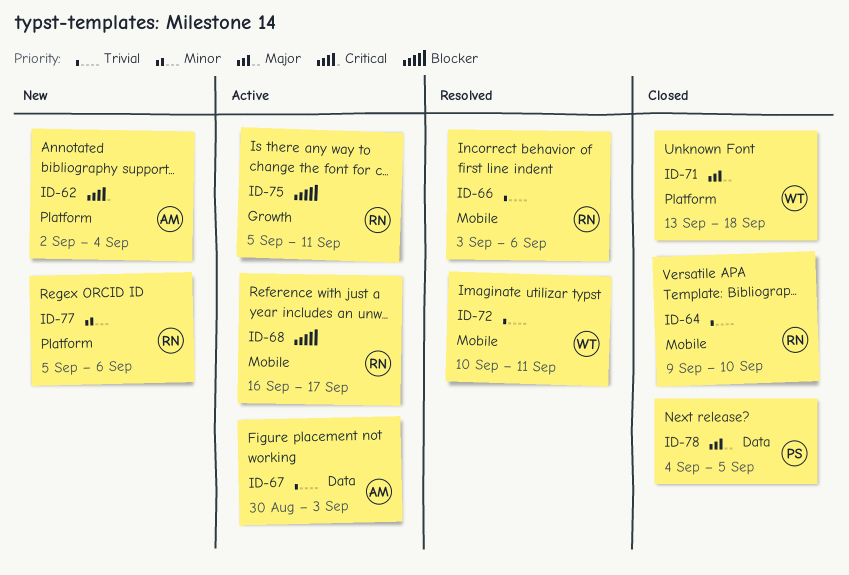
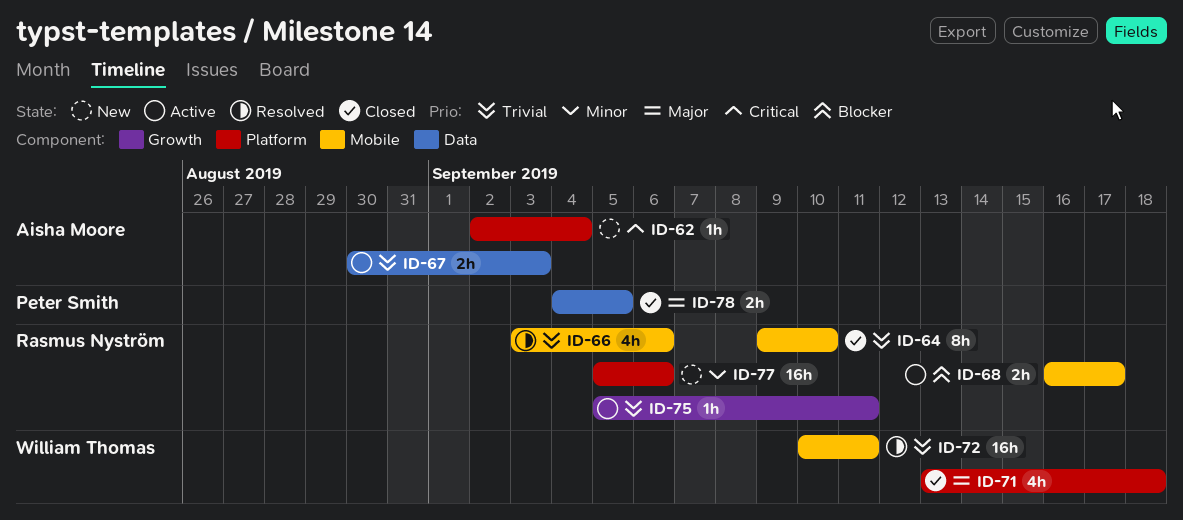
ID-75, priority: Blocker -> Trivial

